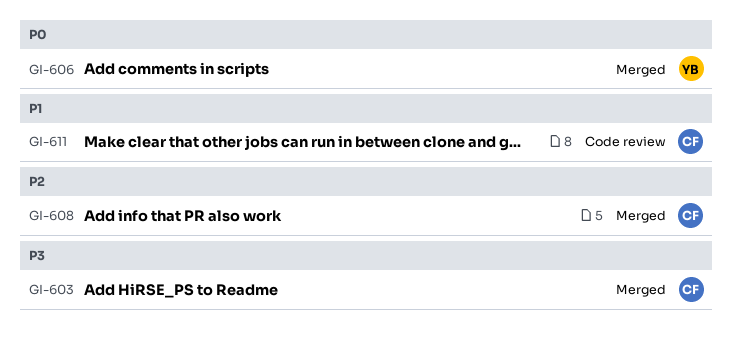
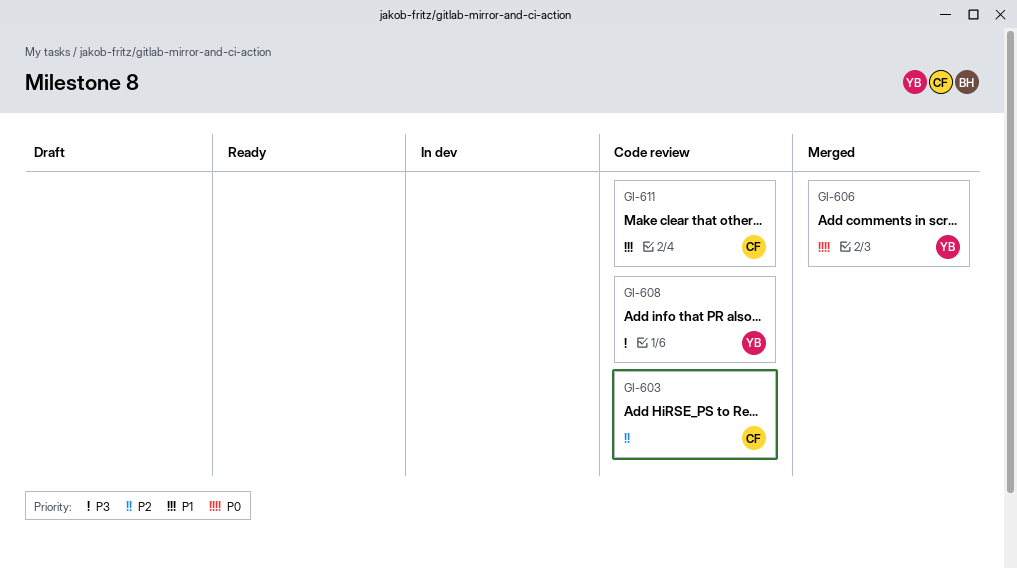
GI-603, status: Merged -> Code review
GI-603, priority: P3 -> P2
GI-608, status: Merged -> Code review
GI-608, owner: CF -> YB
GI-608, priority: P2 -> P3

